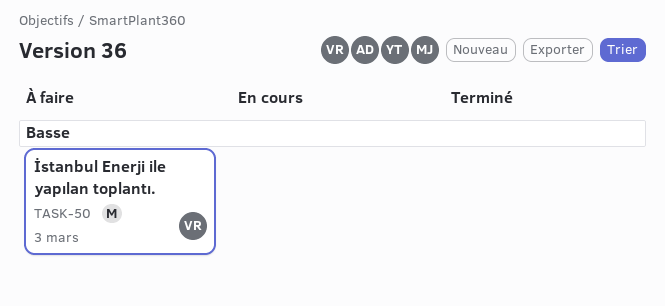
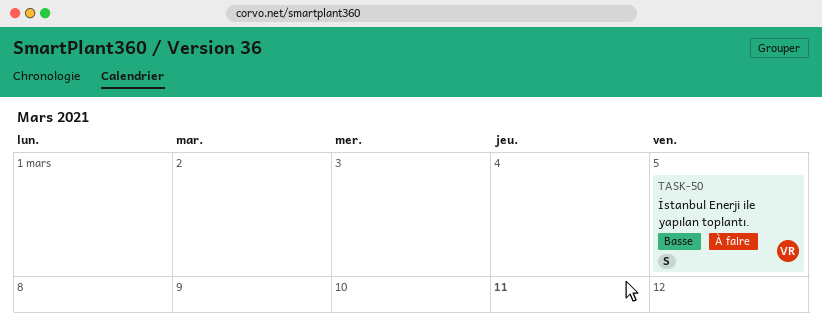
TASK-50, estimate: M -> S
TASK-50, due: Mar 3 -> Mar 5

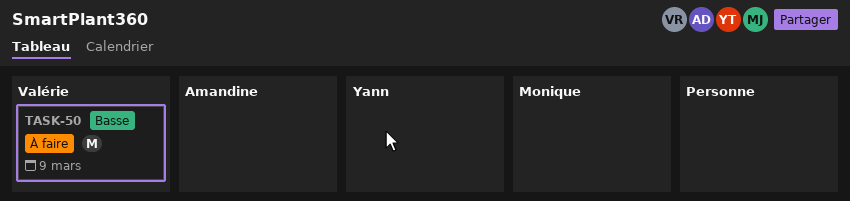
TASK-50, estimate: S -> M
TASK-50, due: Mar 5 -> Mar 9

